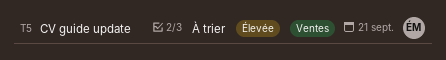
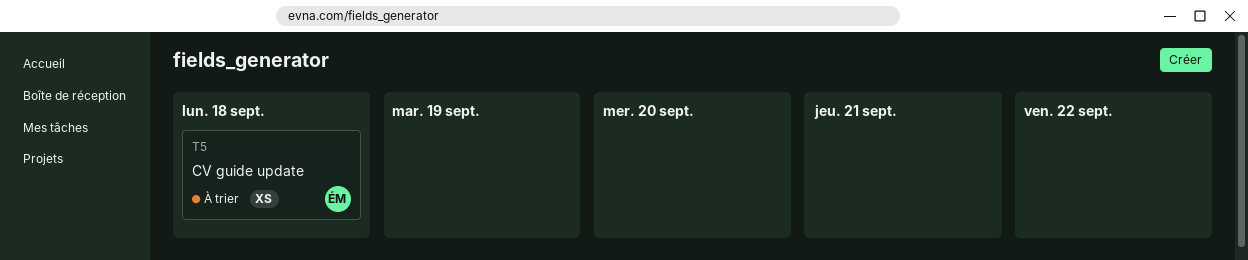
T5, due: Sep 21 -> Sep 18

